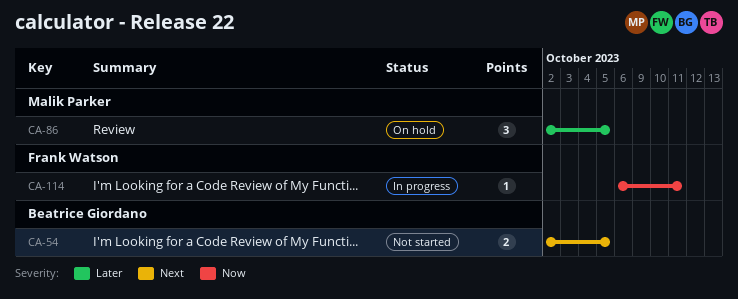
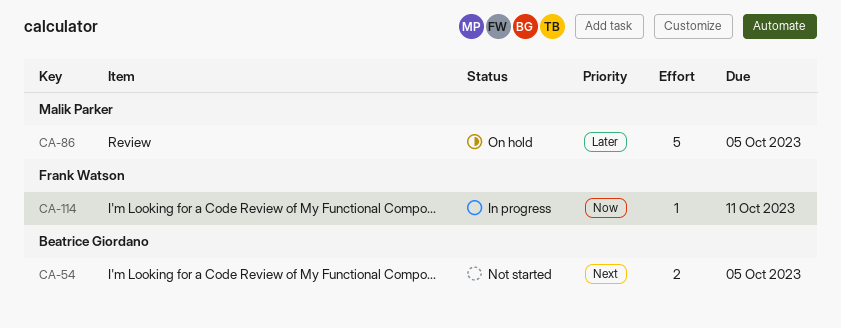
CA-86, estimate: 3 -> 5

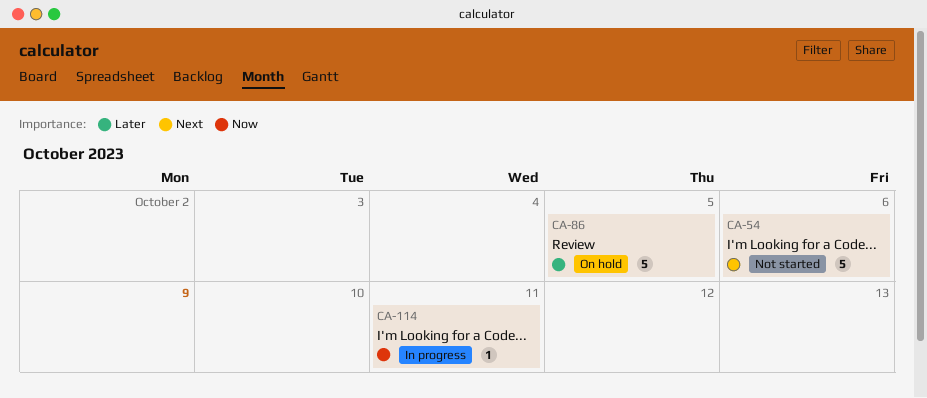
CA-54, estimate: 2 -> 5
CA-54, due: Oct 5 -> Oct 6

